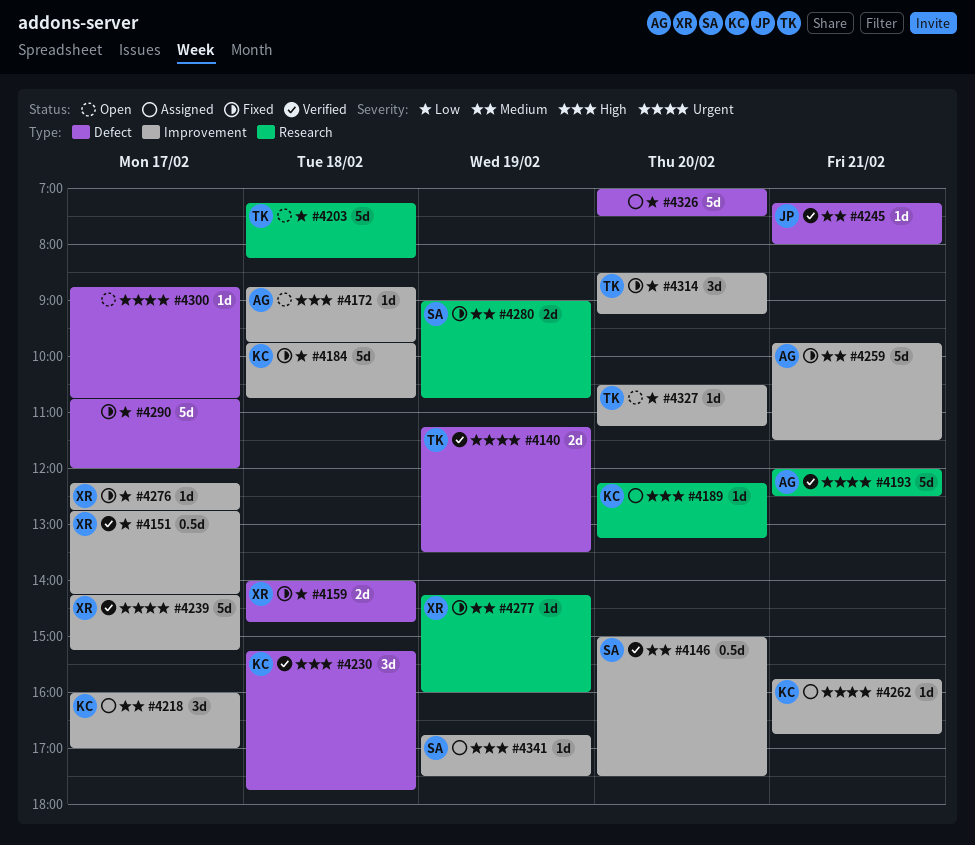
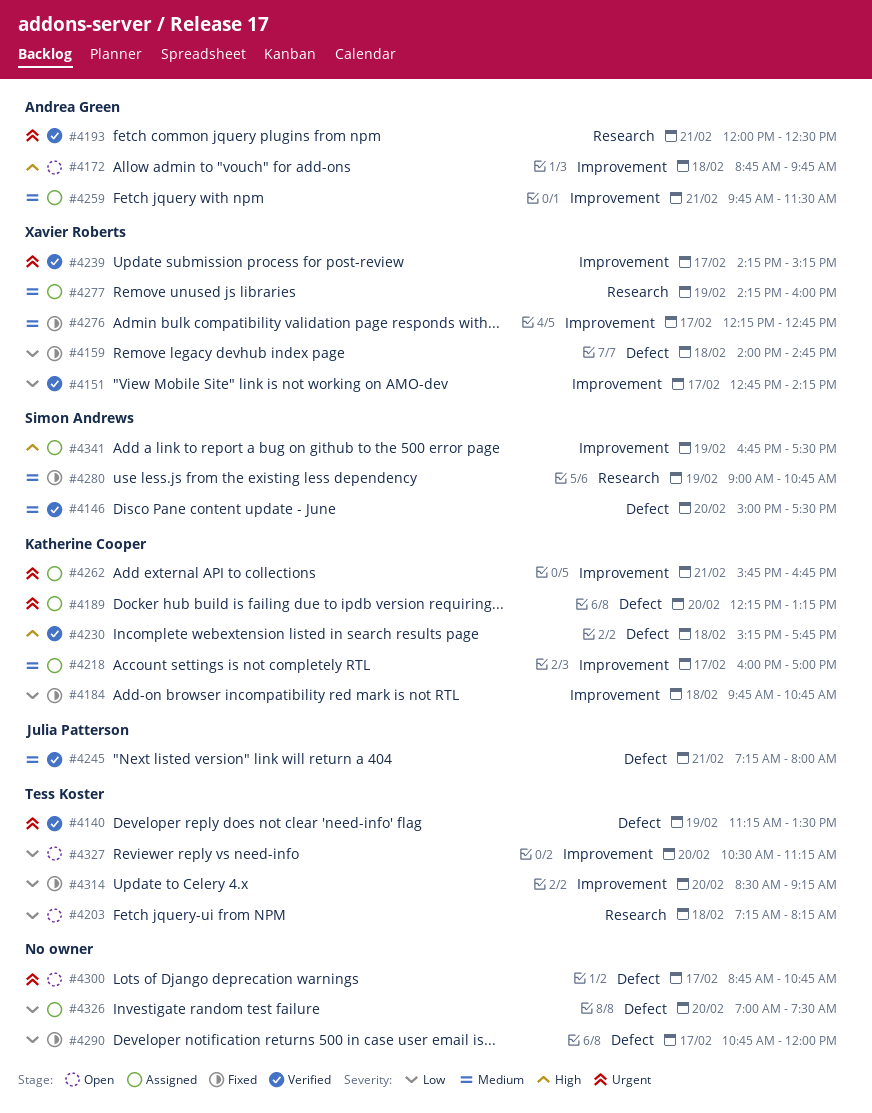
#4146, label: Improvement -> Defect
#4189, priority: High -> Urgent
#4189, label: Research -> Defect
#4259, status: Fixed -> Assigned
#4276, priority: Low -> Medium
#4277, status: Fixed -> Assigned

